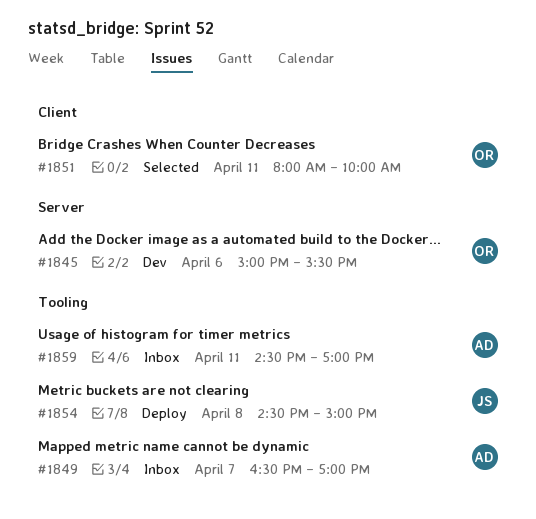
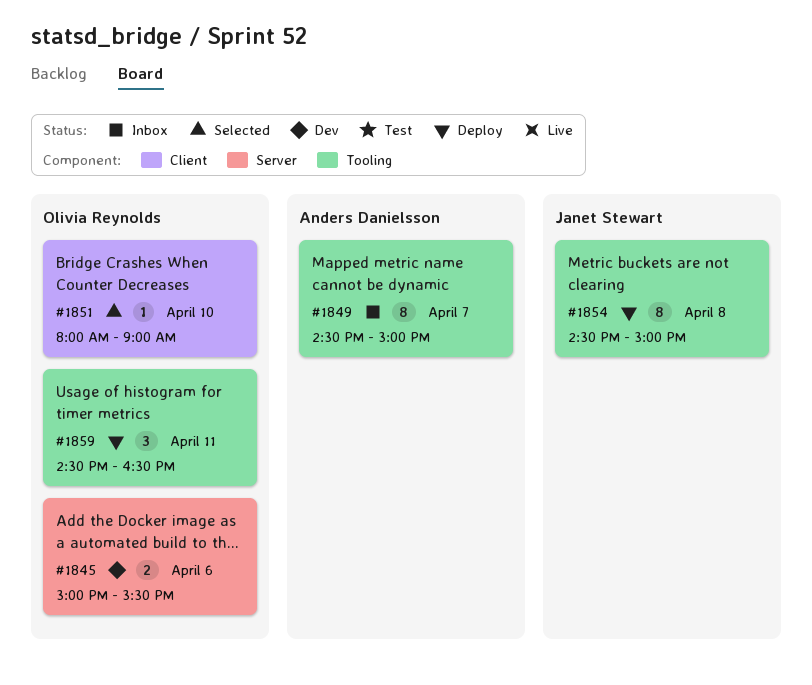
#1849, begins: 16:30 -> 14:30
#1849, ends: 17:00 -> 15:00
#1851, day: Apr 11 -> Apr 10
#1851, ends: 10:00 -> 09:00
#1859, status: Inbox -> Deploy
#1859, owner: Anders Danielsson -> Olivia Reynolds
#1859, ends: 17:00 -> 16:30

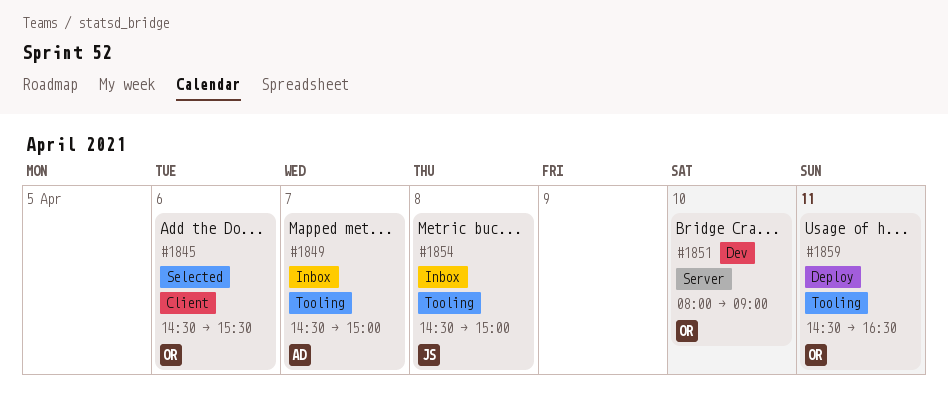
#1845, status: Dev -> Selected
#1845, label: Server -> Client
#1845, begins: 15:00 -> 14:30
#1851, status: Selected -> Dev
#1851, label: Client -> Server
#1854, status: Deploy -> Inbox

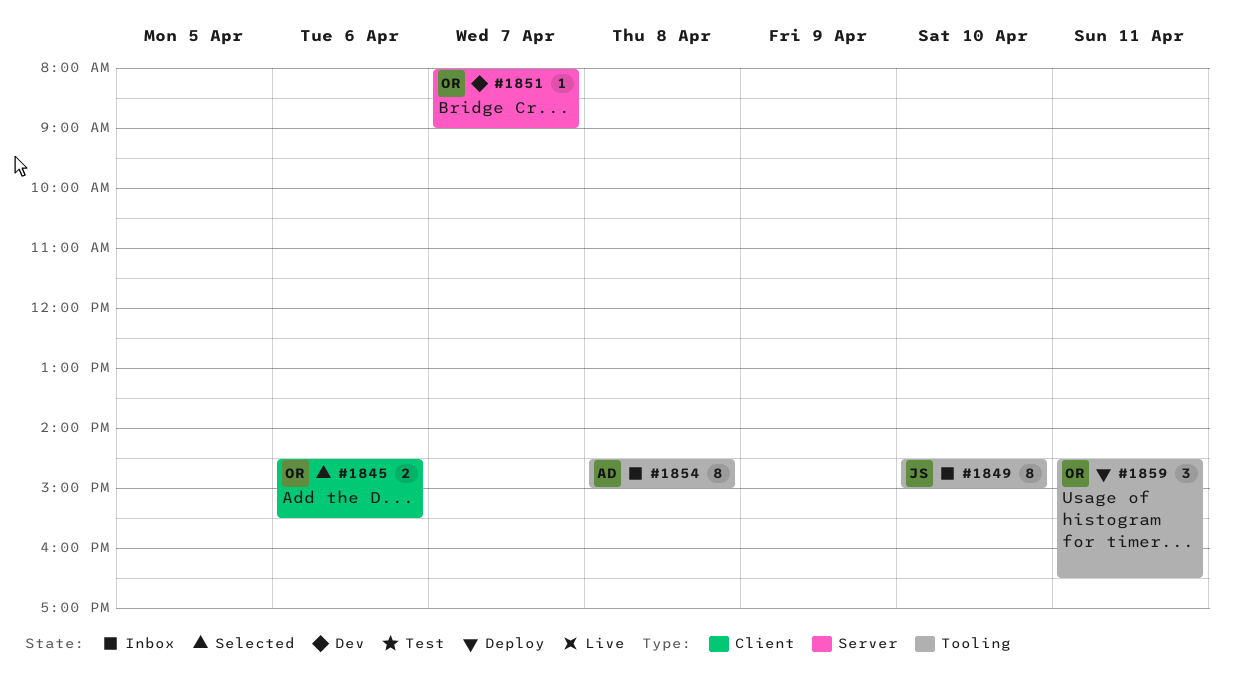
#1849, owner: AD -> JS
#1849, day: Apr 7 -> Apr 10
#1851, day: Apr 10 -> Apr 7
#1854, owner: JS -> AD

